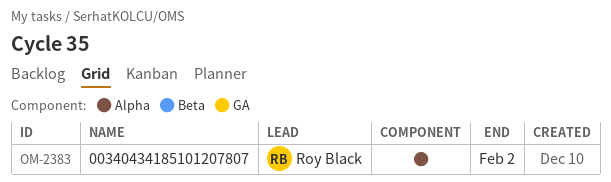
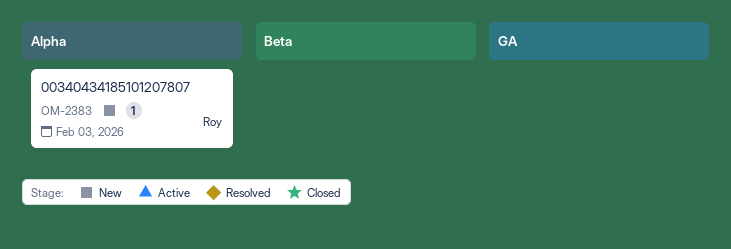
OM-2383, due: Feb 2 -> Feb 3

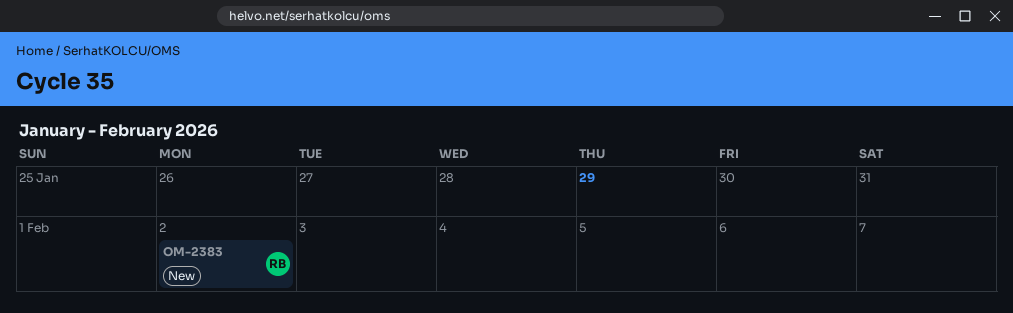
OM-2383, due: Feb 3 -> Feb 2

